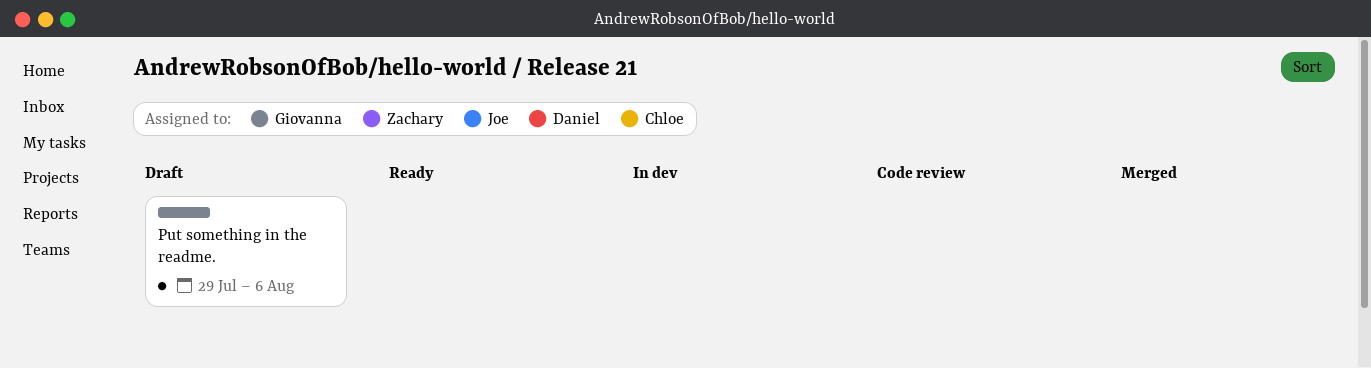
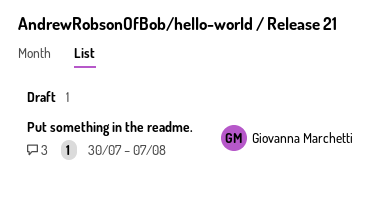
Put something in the readme., start: Jul 29 -> Jul 30
Put something in the readme., due: Aug 6 -> Aug 7

